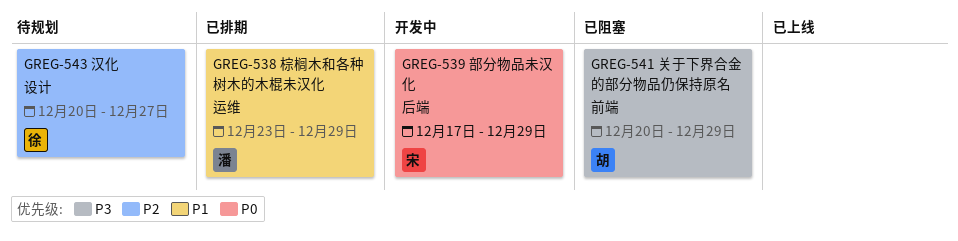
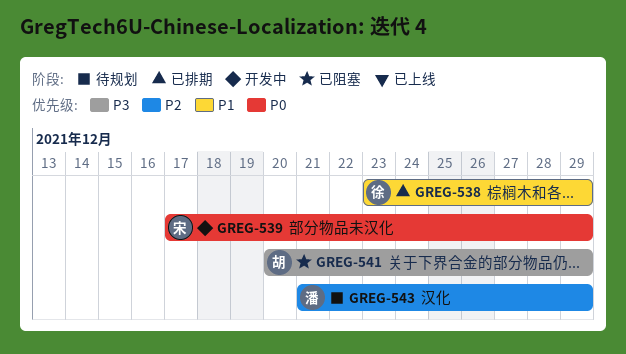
GREG-538, owner: 潘 -> 徐
GREG-543, owner: 徐 -> 潘
GREG-543, start: Dec 20 -> Dec 21
GREG-543, due: Dec 27 -> Dec 29

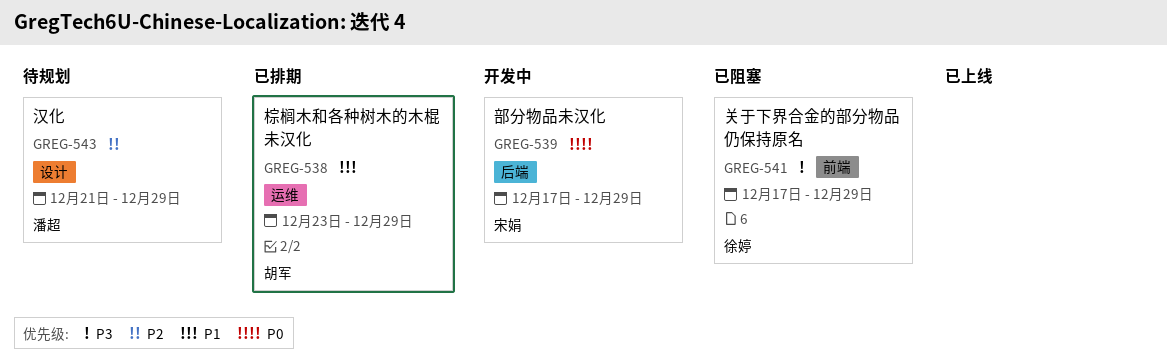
GREG-538, owner: 徐婷 -> 胡军
GREG-541, owner: 胡军 -> 徐婷
GREG-541, start: Dec 20 -> Dec 17

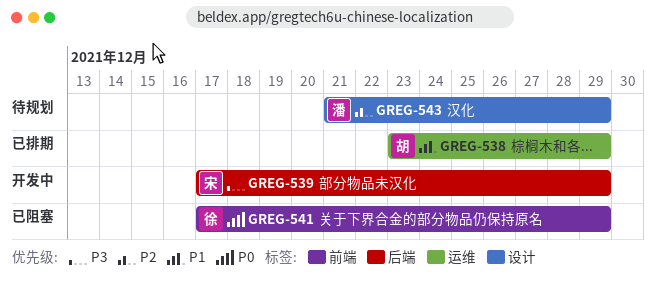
GREG-539, priority: P0 -> P3
GREG-541, priority: P3 -> P0

